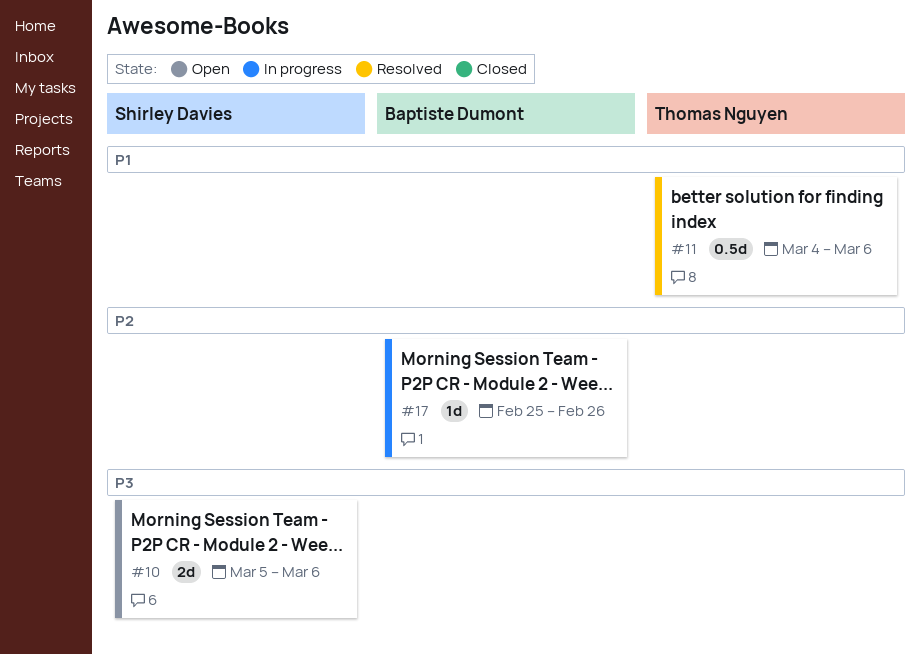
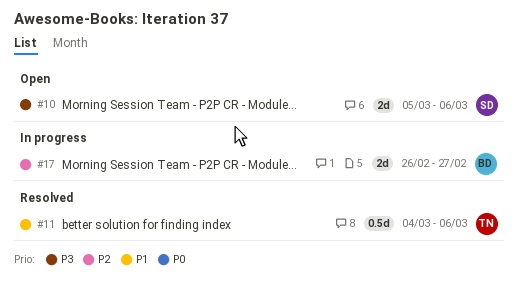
#17, estimate: 1d -> 2d
#17, start: Feb 25 -> Feb 26
#17, due: Feb 26 -> Feb 27

